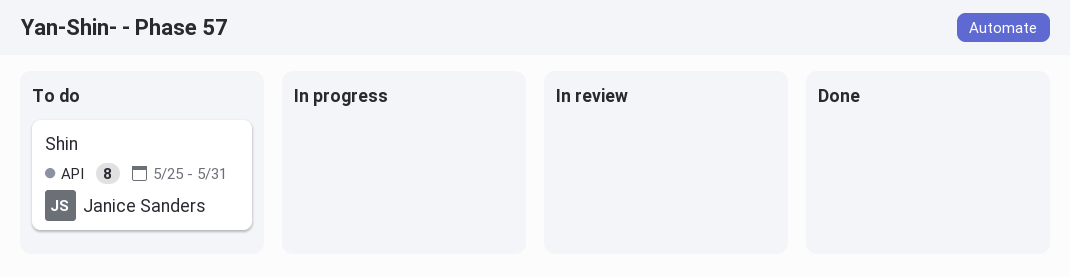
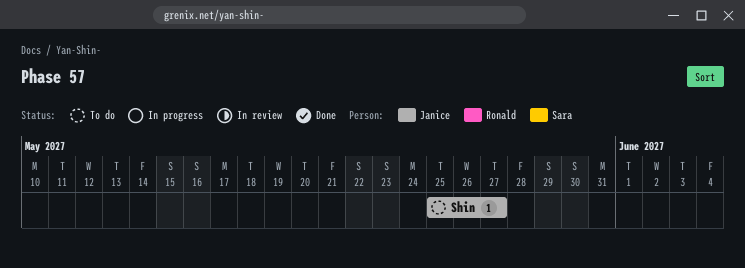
Shin, estimate: 8 -> 1
Shin, due: May 31 -> May 27

